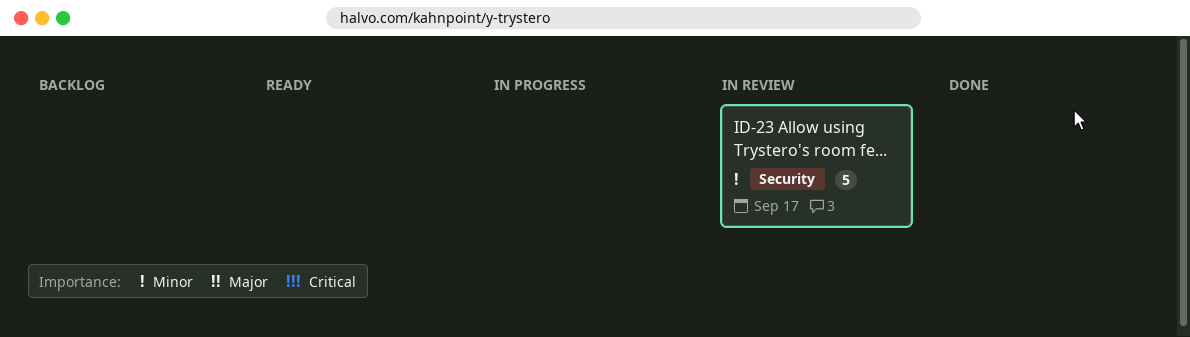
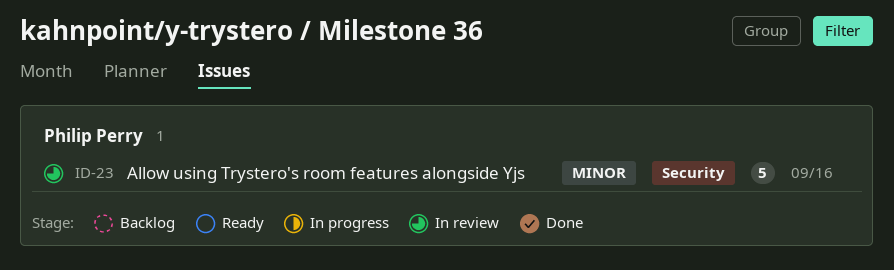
ID-23, due: Sep 17 -> Sep 16

